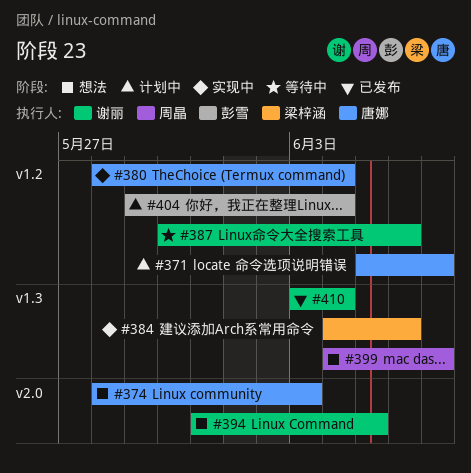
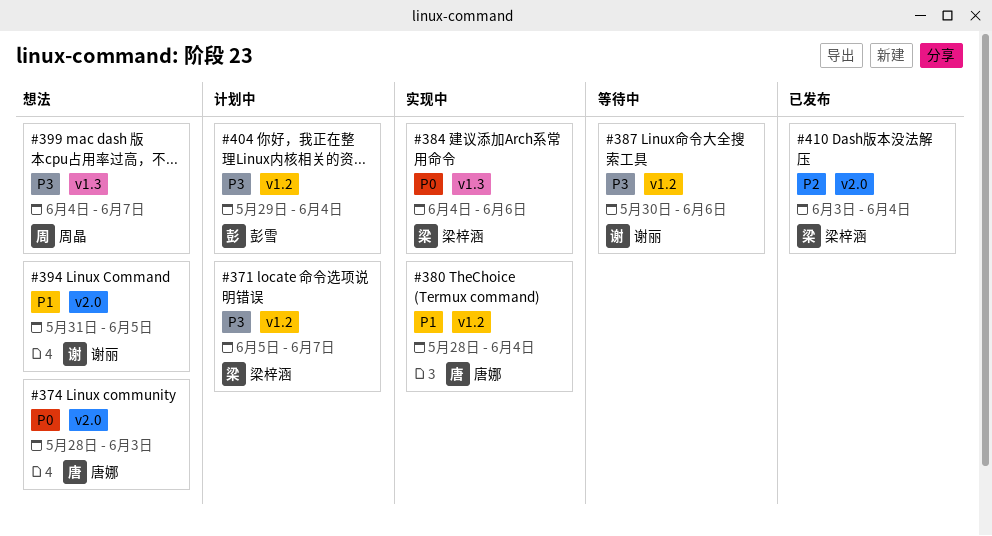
#371, owner: 唐娜 -> 梁梓涵
#410, owner: 谢丽 -> 梁梓涵
#410, label: v1.3 -> v2.0

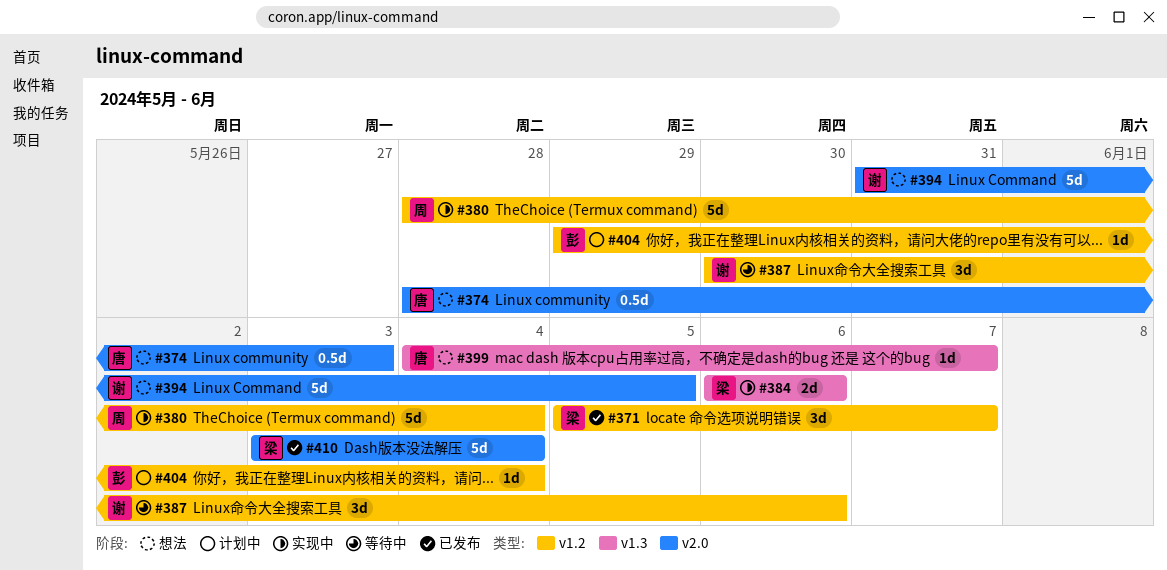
#371, status: 计划中 -> 已发布
#380, owner: 唐娜 -> 周晶
#384, start: Jun 4 -> Jun 6
#399, owner: 周晶 -> 唐娜

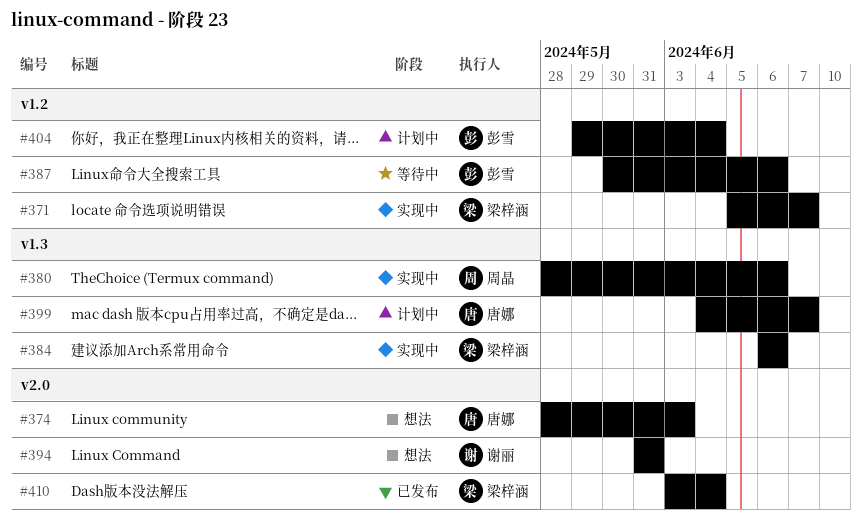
#371, status: 已发布 -> 实现中
#380, label: v1.2 -> v1.3
#380, due: Jun 4 -> Jun 6
#387, owner: 谢丽 -> 彭雪
#394, due: Jun 5 -> May 31
#399, status: 想法 -> 计划中

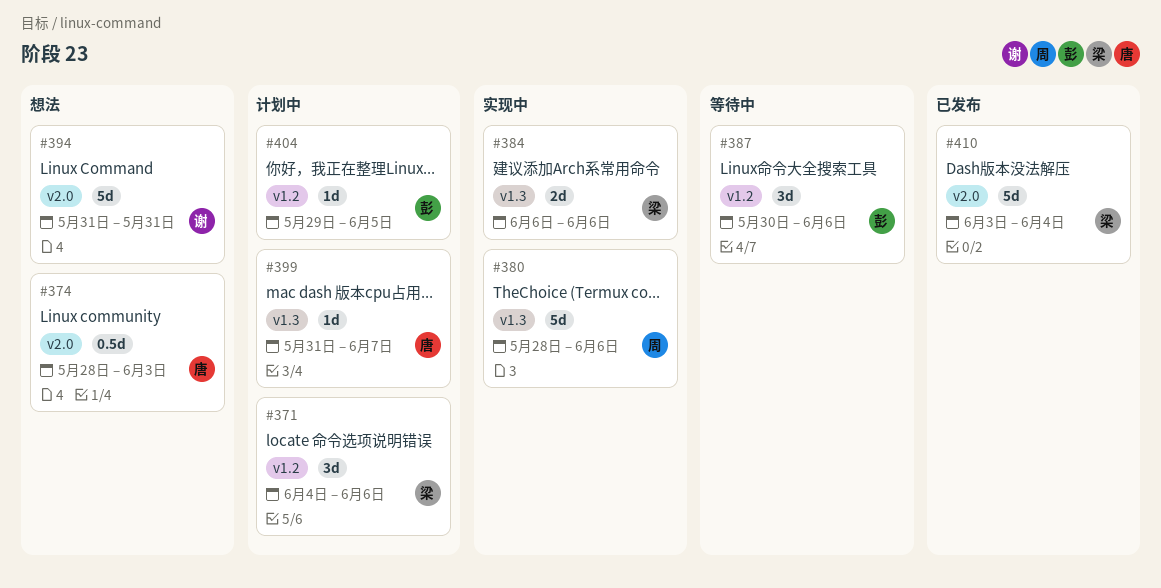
#371, status: 实现中 -> 计划中
#371, start: Jun 5 -> Jun 4
#371, due: Jun 7 -> Jun 6
#399, start: Jun 4 -> May 31
#404, due: Jun 4 -> Jun 5

